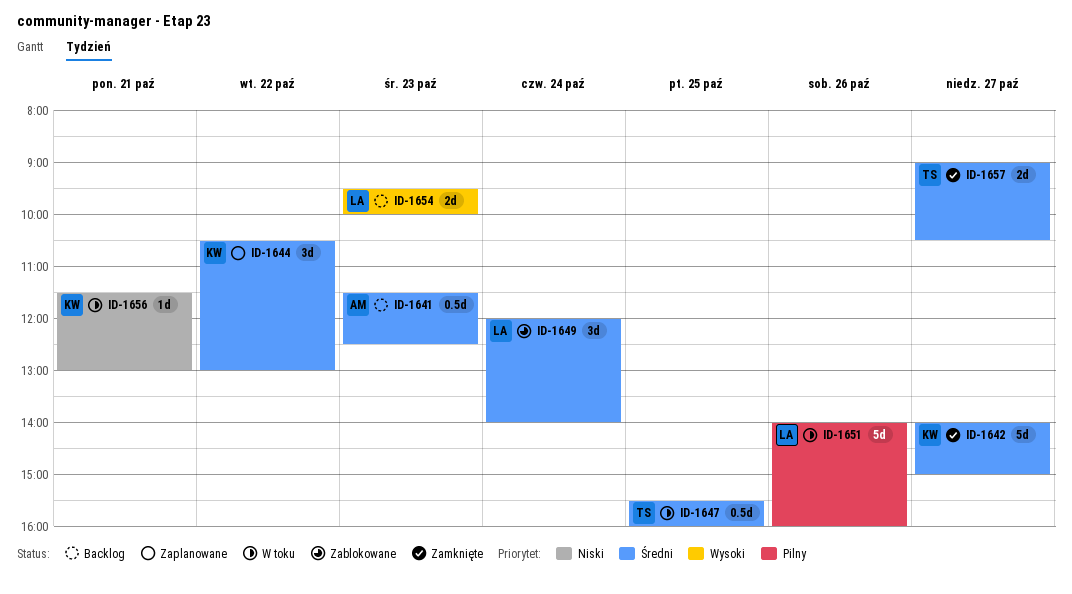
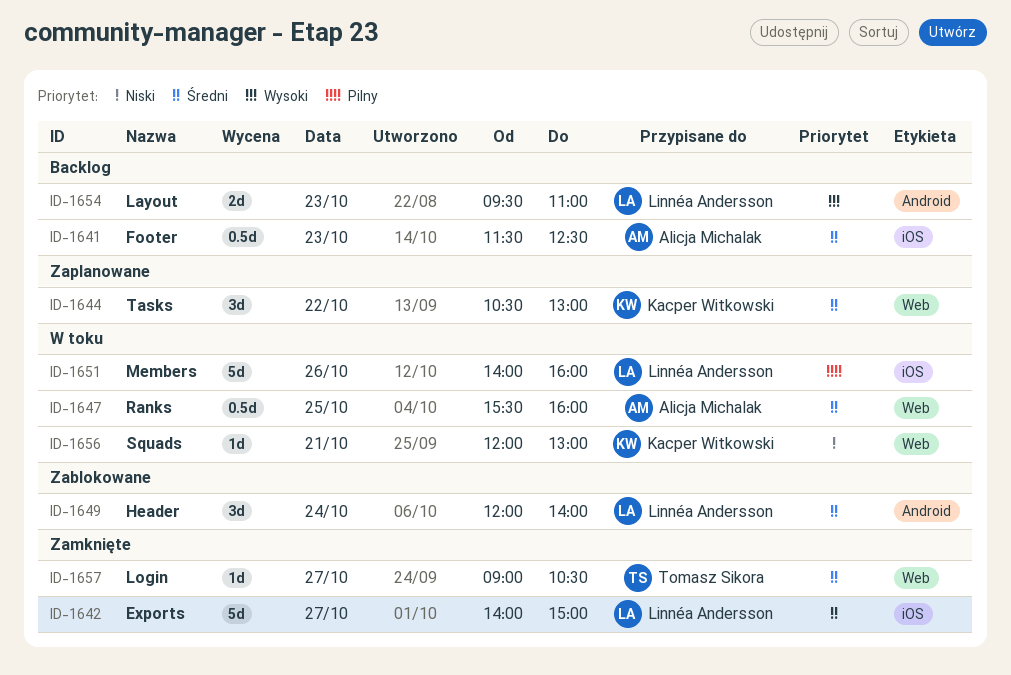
ID-1642, owner: Kacper Witkowski -> Linnéa Andersson
ID-1647, owner: Tomasz Sikora -> Alicja Michalak
ID-1654, ends: 10:00 -> 11:00
ID-1656, begins: 11:30 -> 12:00
ID-1657, estimate: 2d -> 1d

